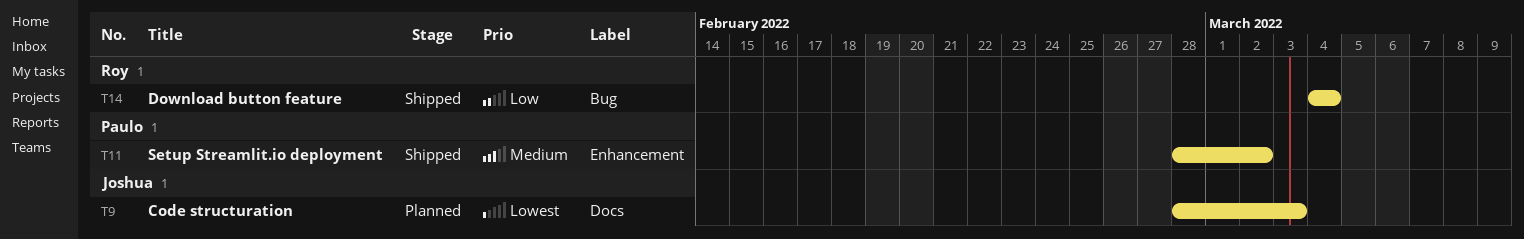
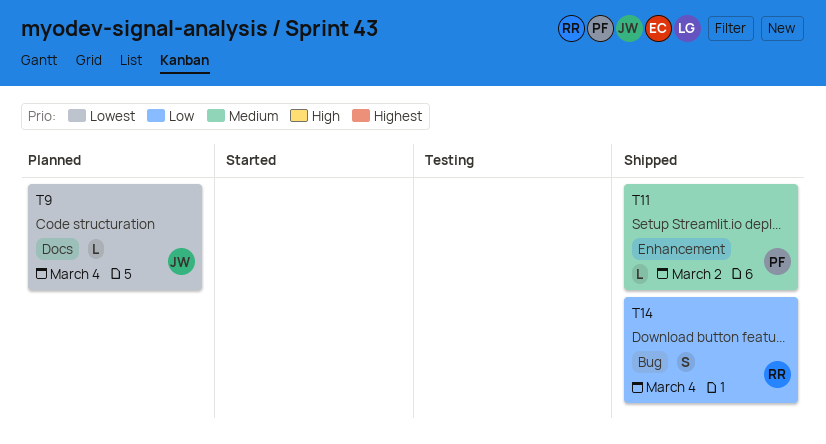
T9, due: Mar 3 -> Mar 4

